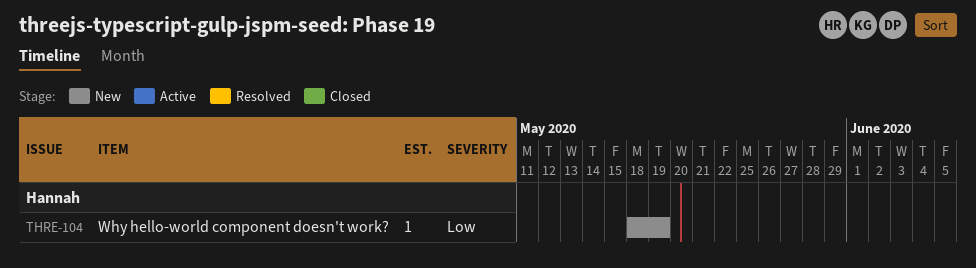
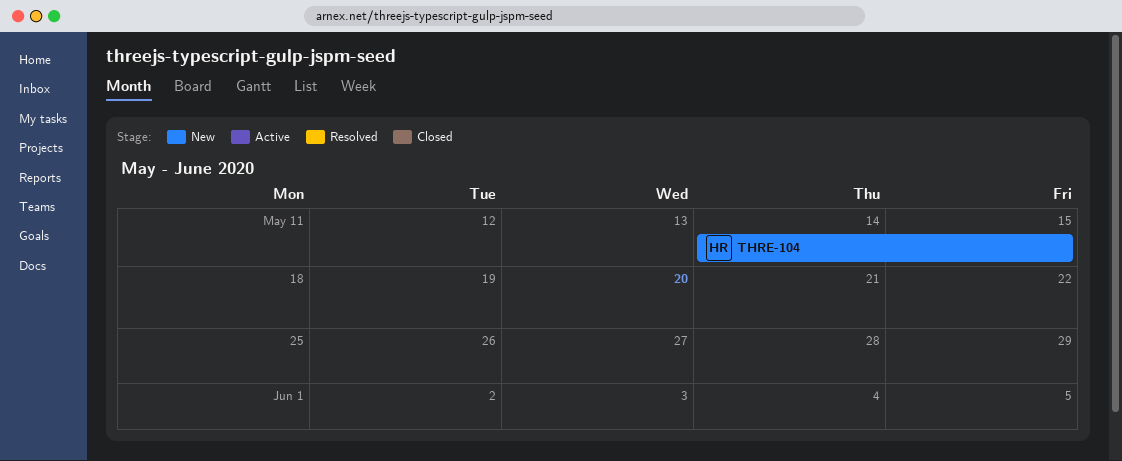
THRE-104, start: May 18 -> May 14
THRE-104, due: May 19 -> May 15

